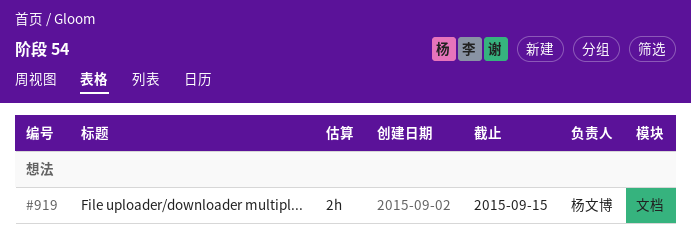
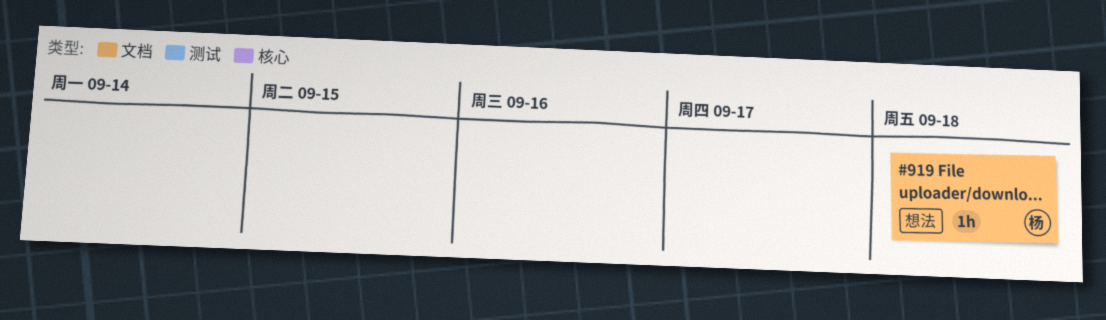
#919, estimate: 2h -> 1h
#919, due: Sep 15 -> Sep 18

